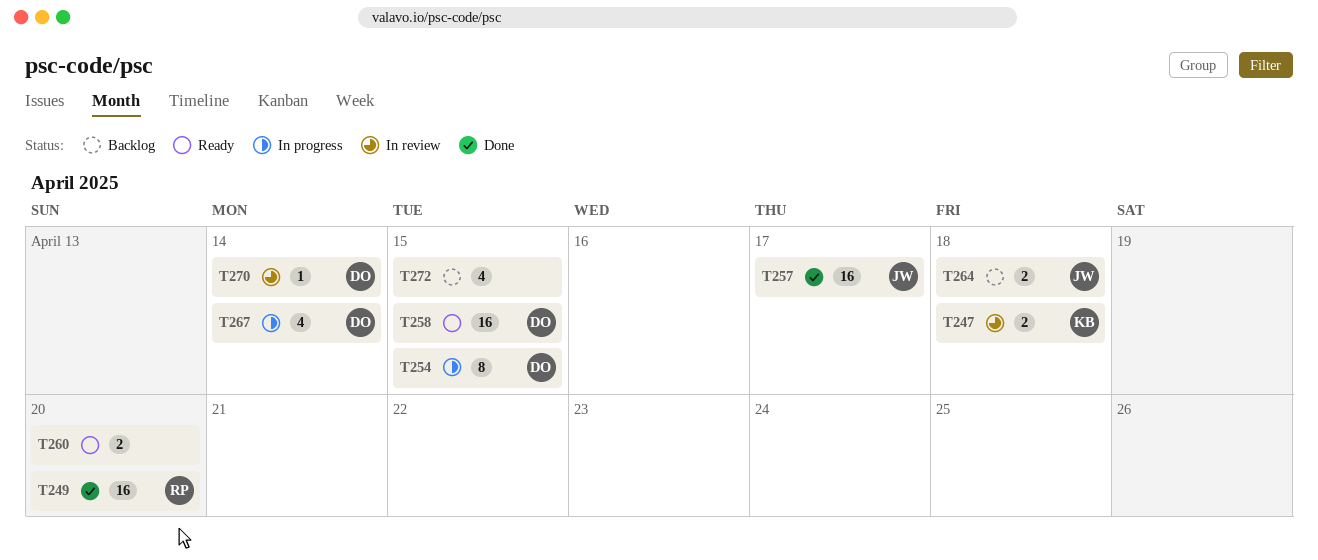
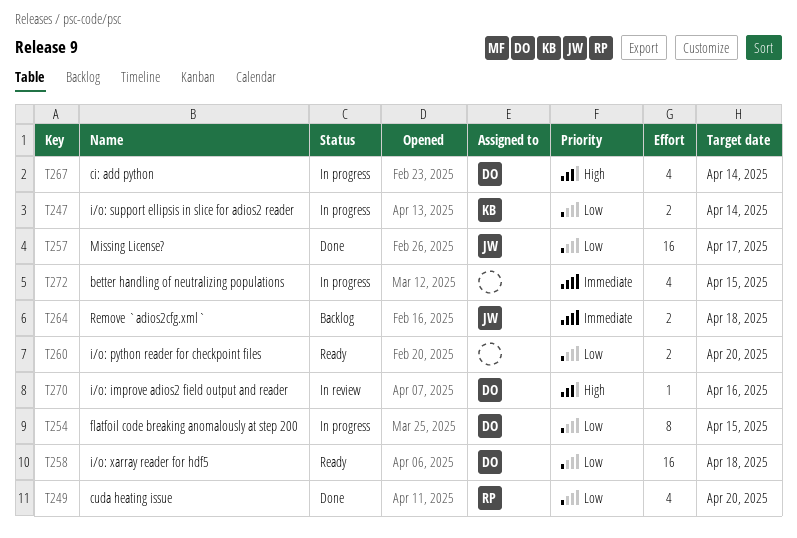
T247, status: In review -> In progress
T247, due: Apr 18 -> Apr 14
T249, estimate: 16 -> 4
T258, due: Apr 15 -> Apr 18
T270, due: Apr 14 -> Apr 16
T272, status: Backlog -> In progress

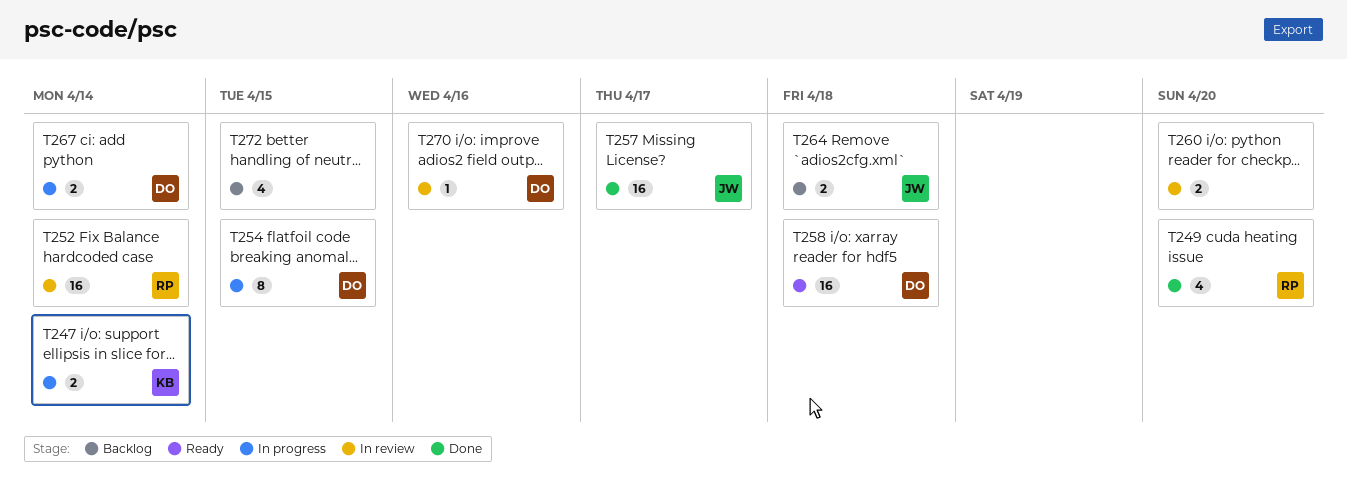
T252: none -> present
T260, status: Ready -> In review
T267, estimate: 4 -> 2
T272, status: In progress -> Backlog

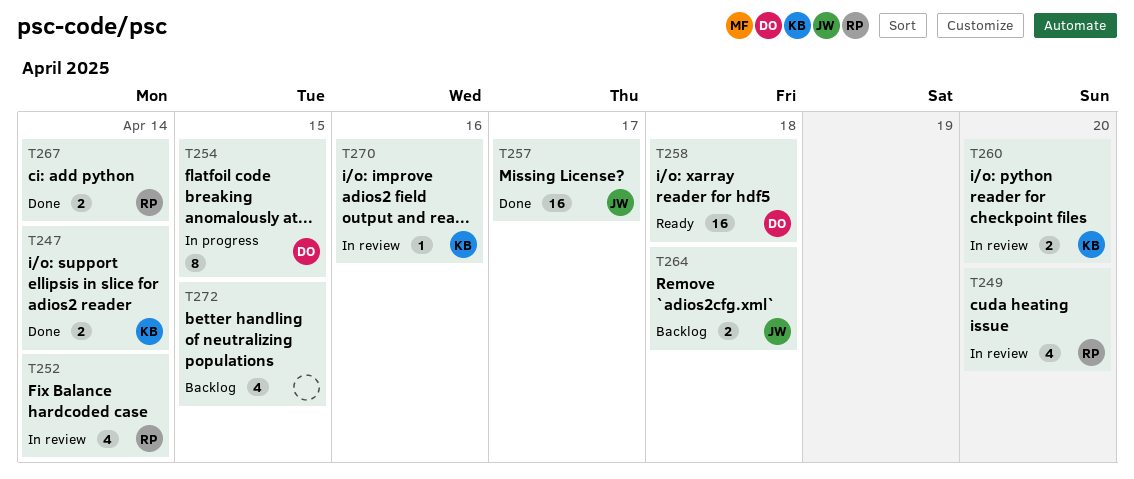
T247, status: In progress -> Done
T249, status: Done -> In review
T252, estimate: 16 -> 4
T260, owner: none -> KB
T267, status: In progress -> Done
T267, owner: DO -> RP
T270, owner: DO -> KB

